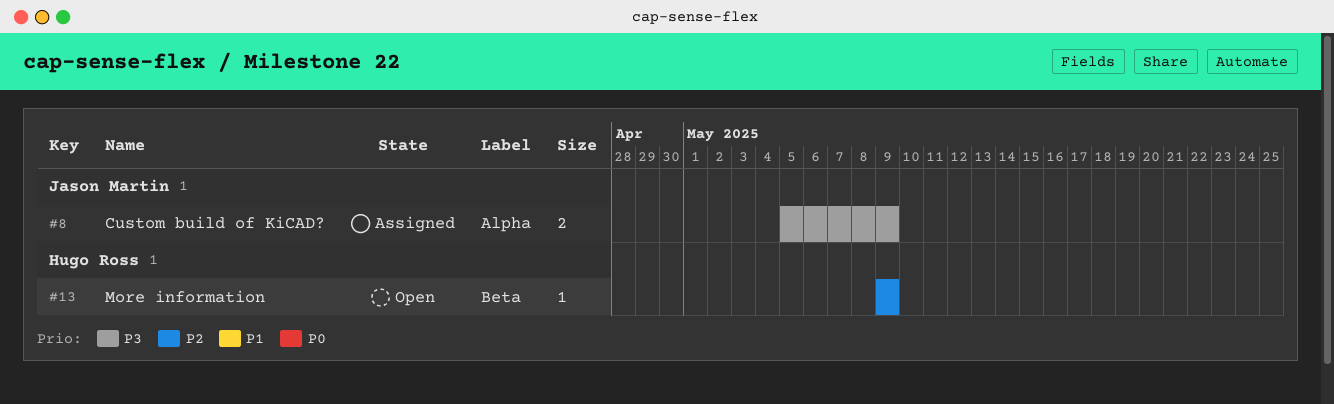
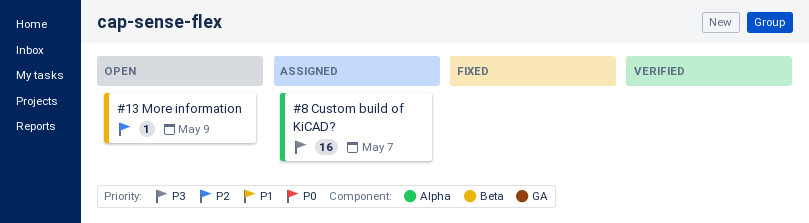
#8, estimate: 2 -> 16
#8, due: May 9 -> May 7

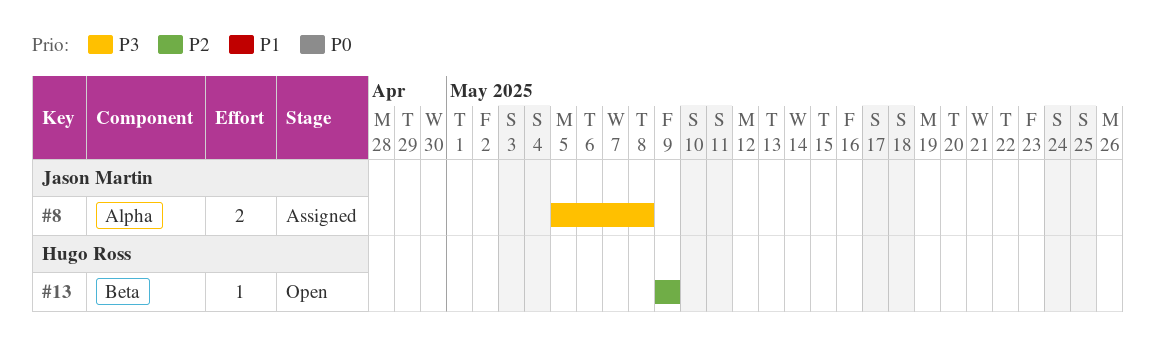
#8, estimate: 16 -> 2
#8, due: May 7 -> May 8

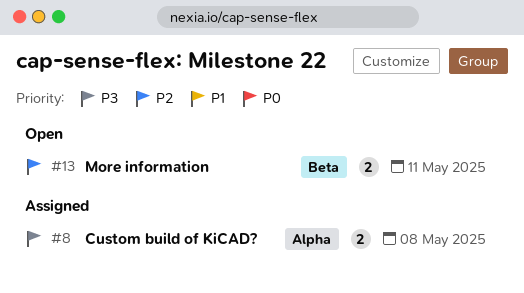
#13, estimate: 1 -> 2
#13, due: May 9 -> May 11

